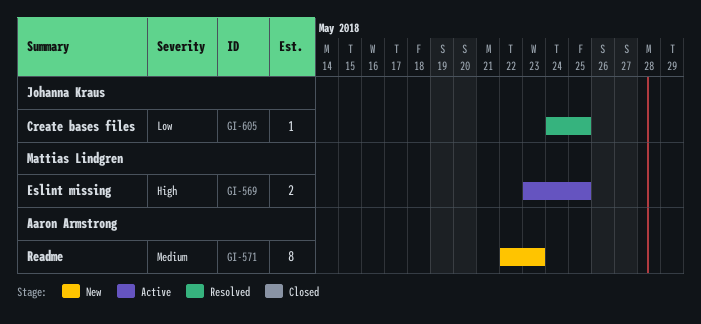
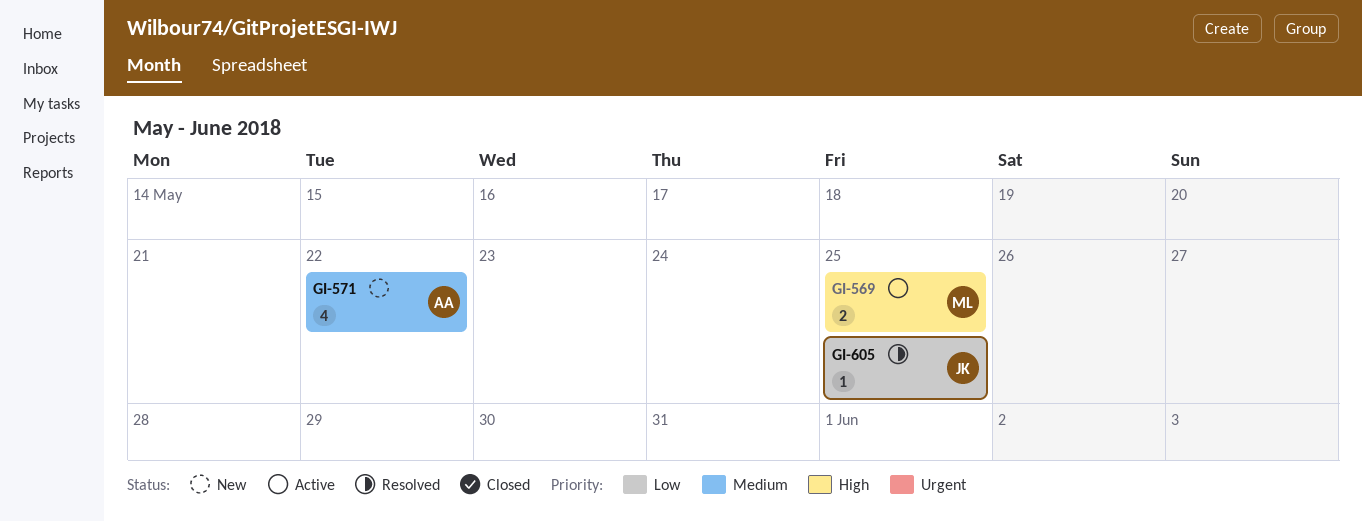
GI-571, estimate: 8 -> 4
GI-571, due: May 23 -> May 22

